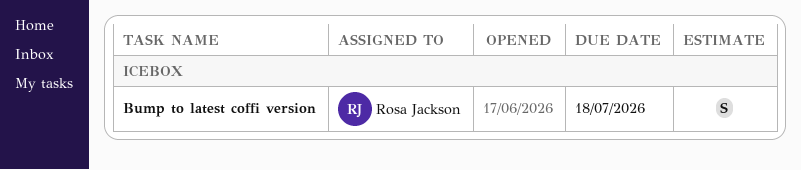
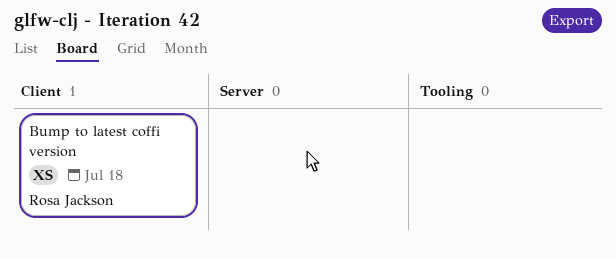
Bump to latest coffi version, estimate: S -> XS

